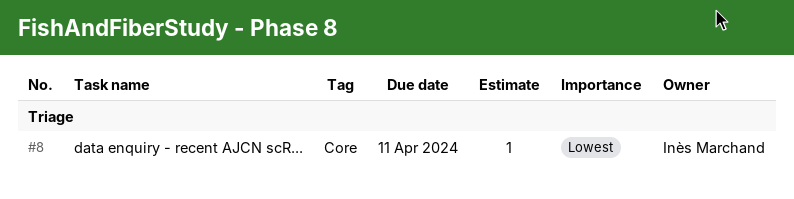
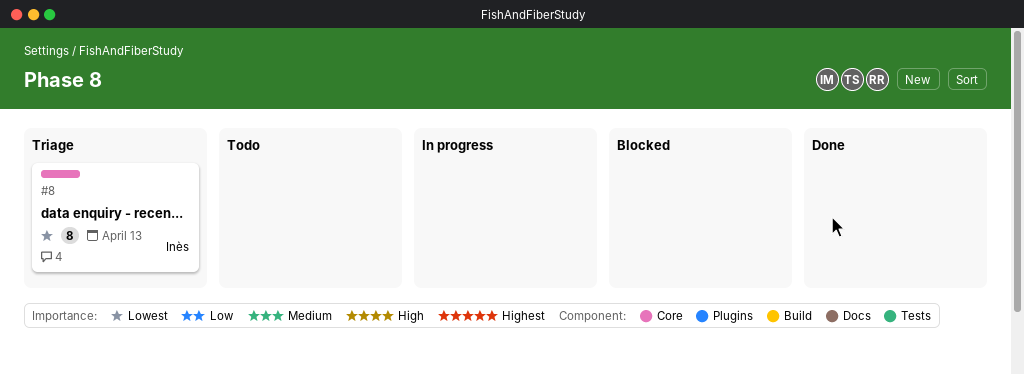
#8, estimate: 1 -> 8
#8, due: Apr 11 -> Apr 13

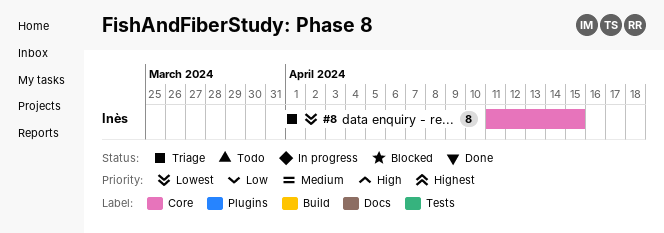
#8, due: Apr 13 -> Apr 15

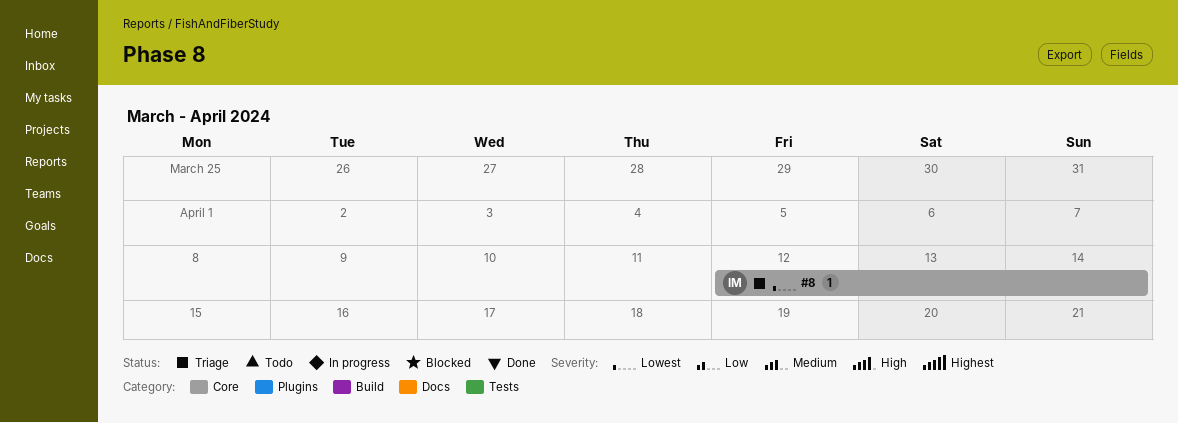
#8, estimate: 8 -> 1
#8, start: Apr 11 -> Apr 12
#8, due: Apr 15 -> Apr 14

